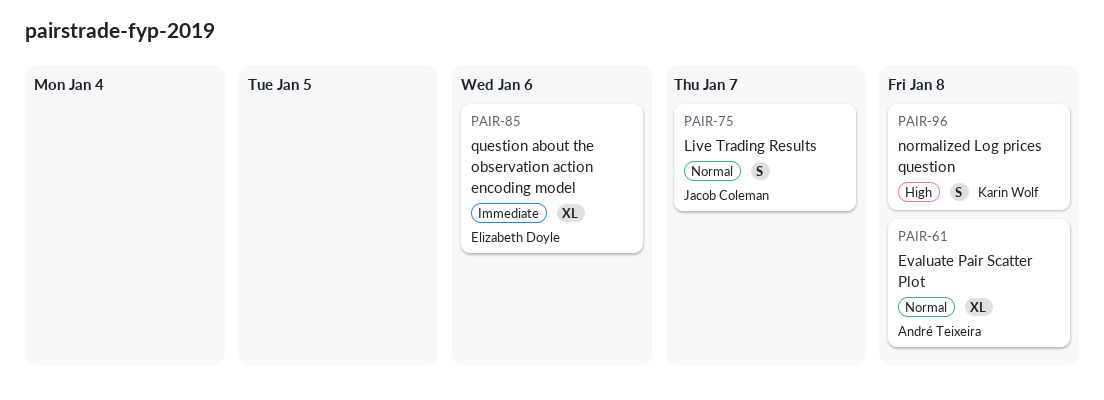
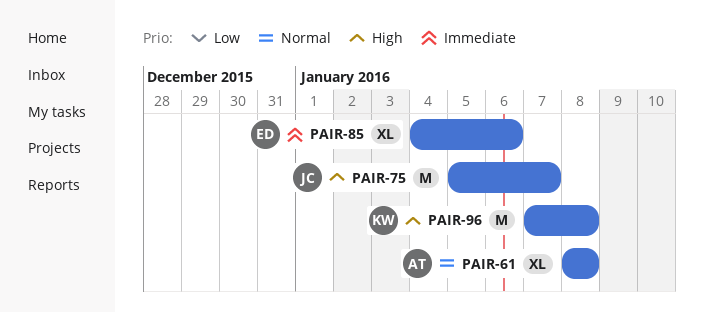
PAIR-75, priority: Normal -> High
PAIR-75, estimate: S -> M
PAIR-96, estimate: S -> M

